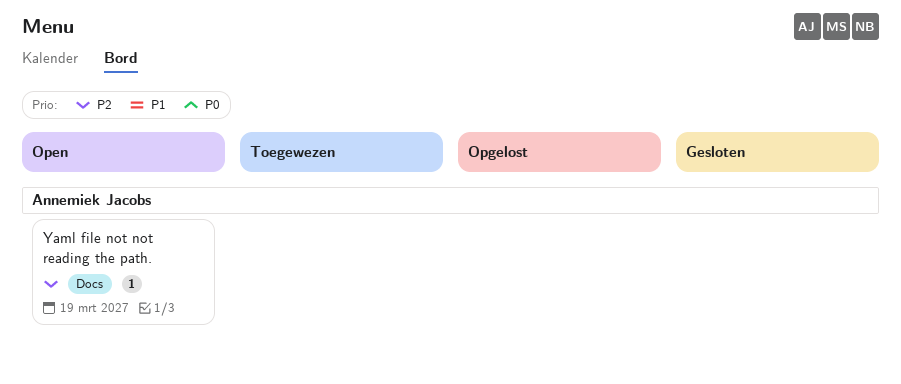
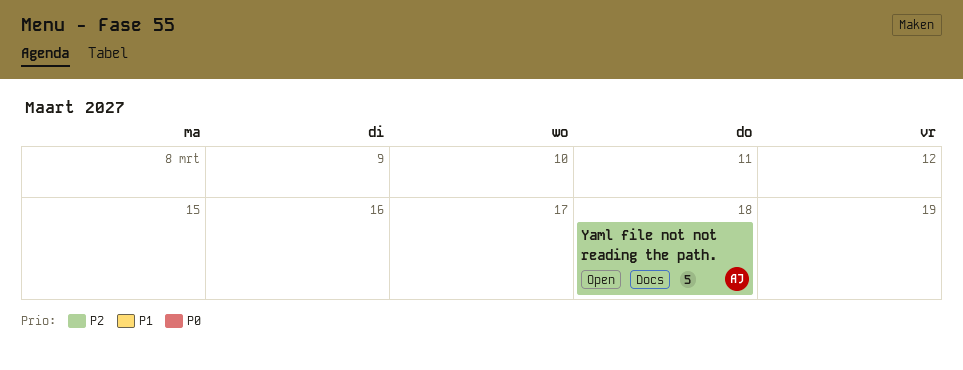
Yaml file not not reading the path., estimate: 1 -> 5
Yaml file not not reading the path., due: Mar 19 -> Mar 18

